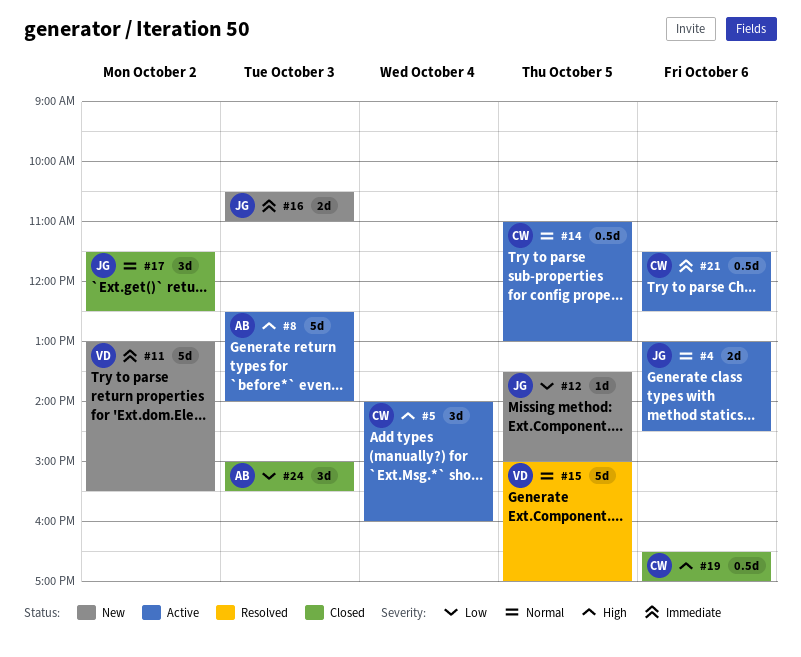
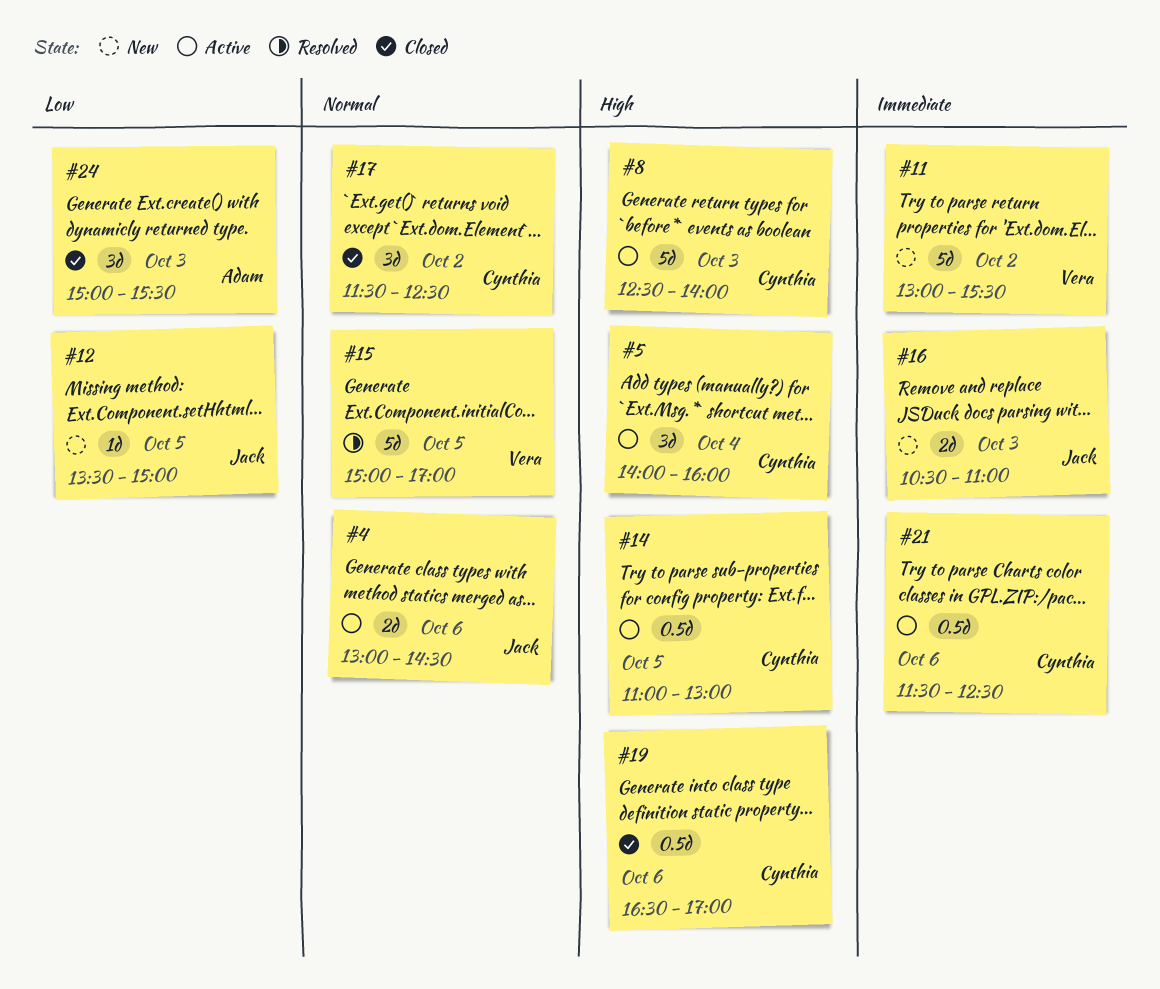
#8, owner: Adam -> Cynthia
#14, priority: Normal -> High
#17, owner: Jack -> Cynthia

